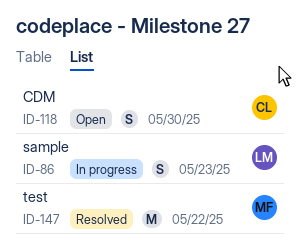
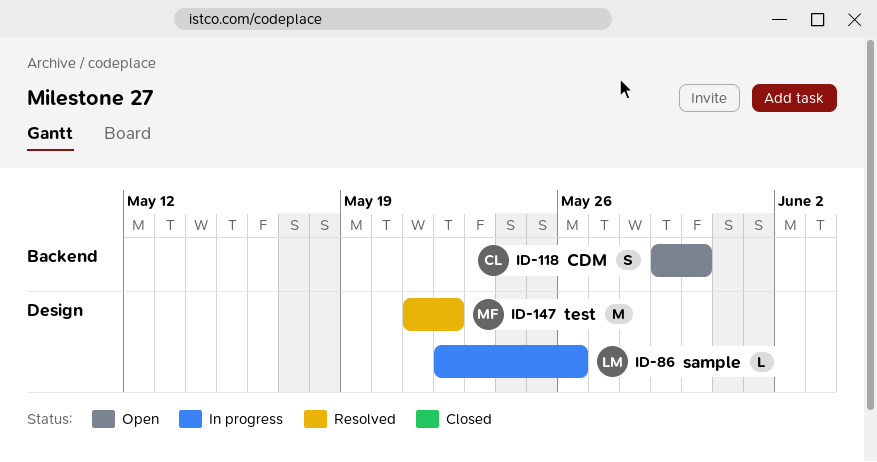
ID-86, estimate: S -> L
ID-86, due: May 23 -> May 26

